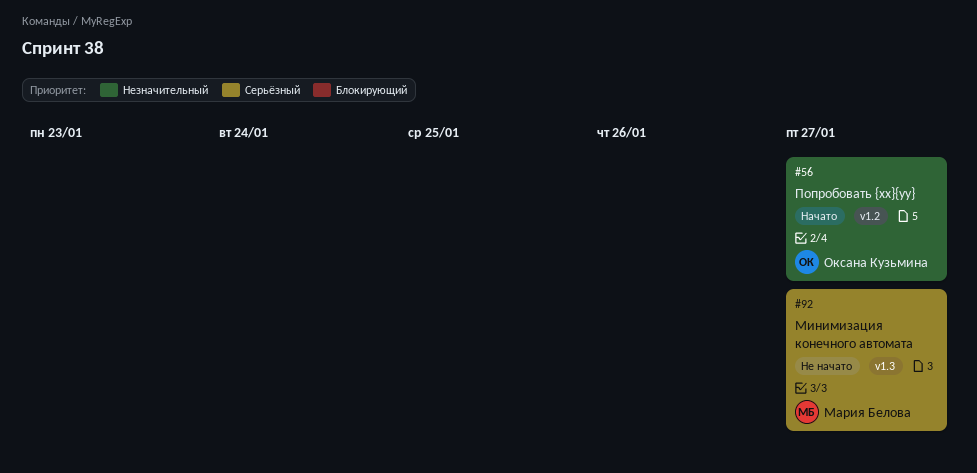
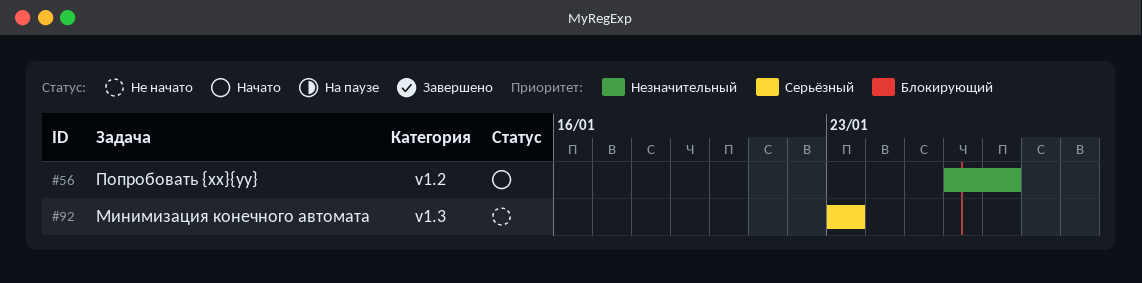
#92, due: Jan 27 -> Jan 23

